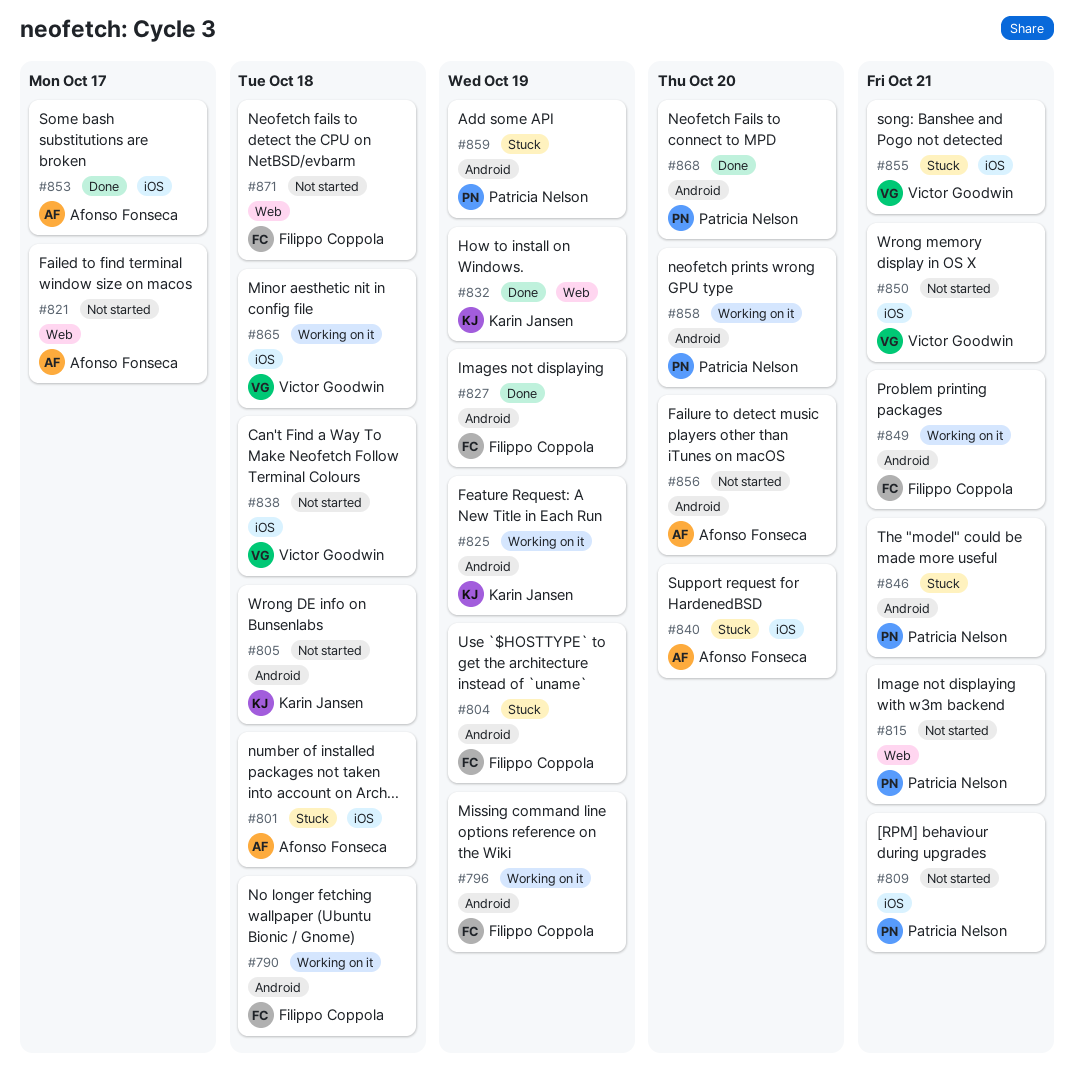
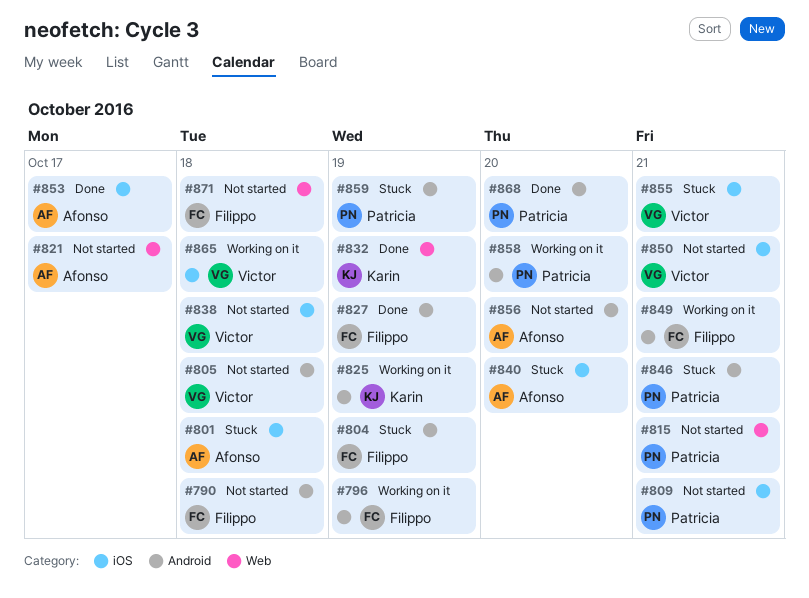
#790, status: Working on it -> Not started
#805, owner: Karin Jansen -> Victor Goodwin

